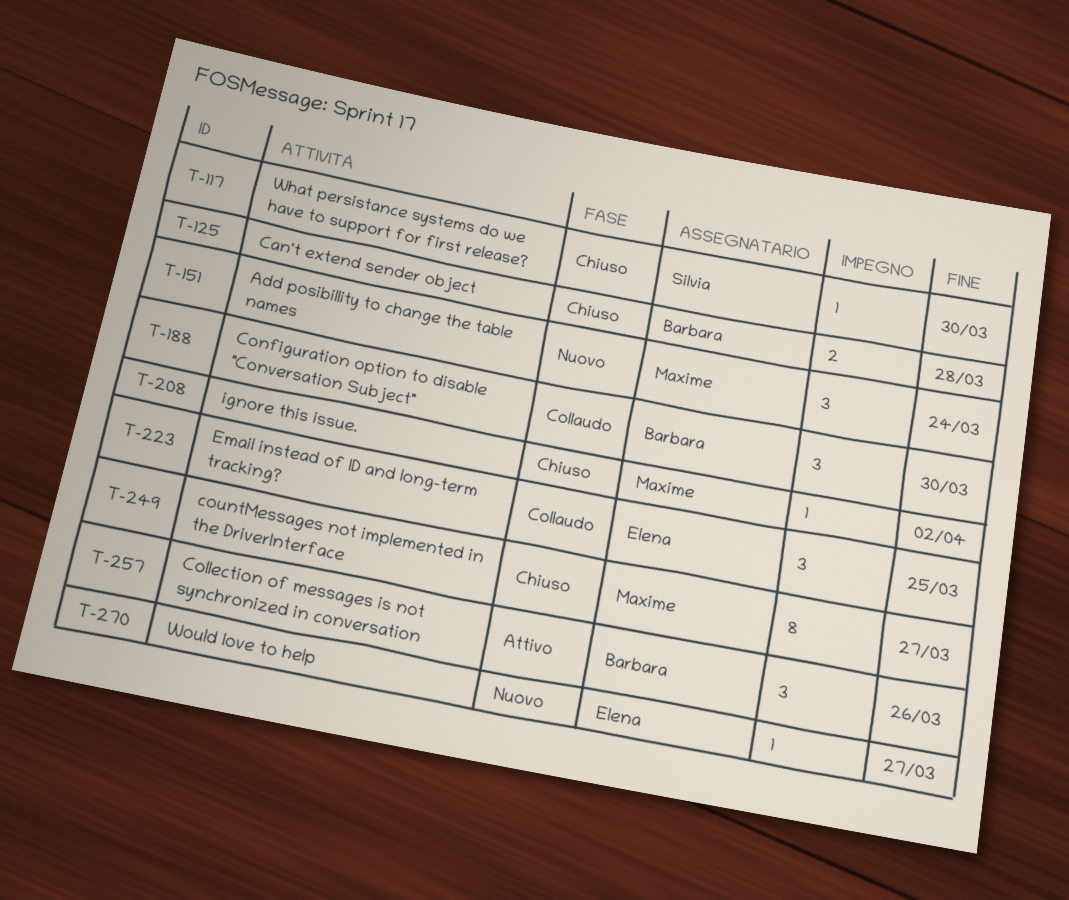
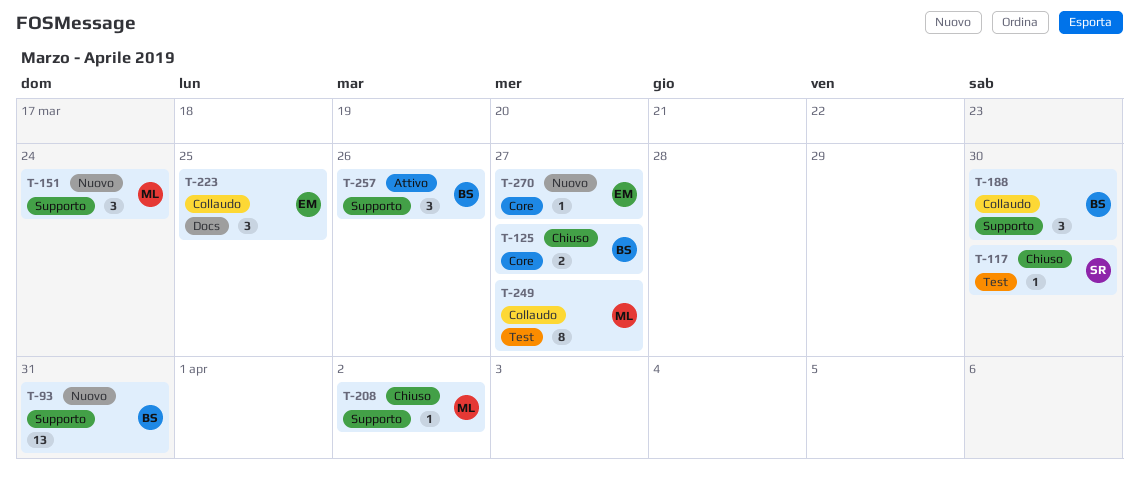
T-93: none -> present
T-125, due: Mar 28 -> Mar 27
T-249, status: Chiuso -> Collaudo

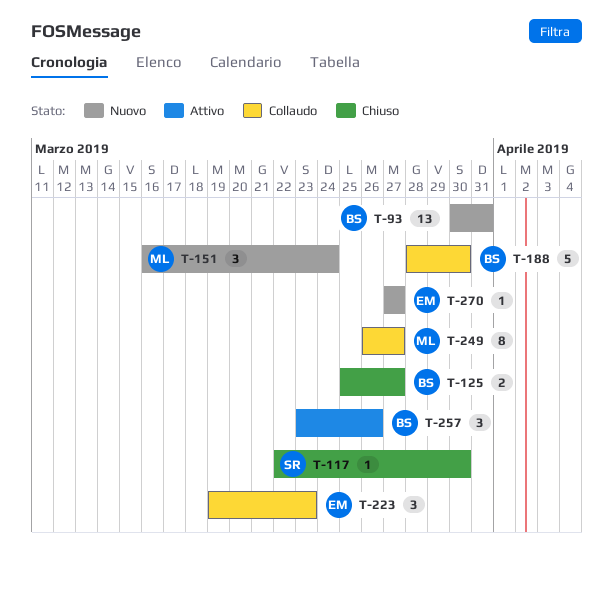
T-188, estimate: 3 -> 5
T-208: present -> none
T-223, due: Mar 25 -> Mar 23

